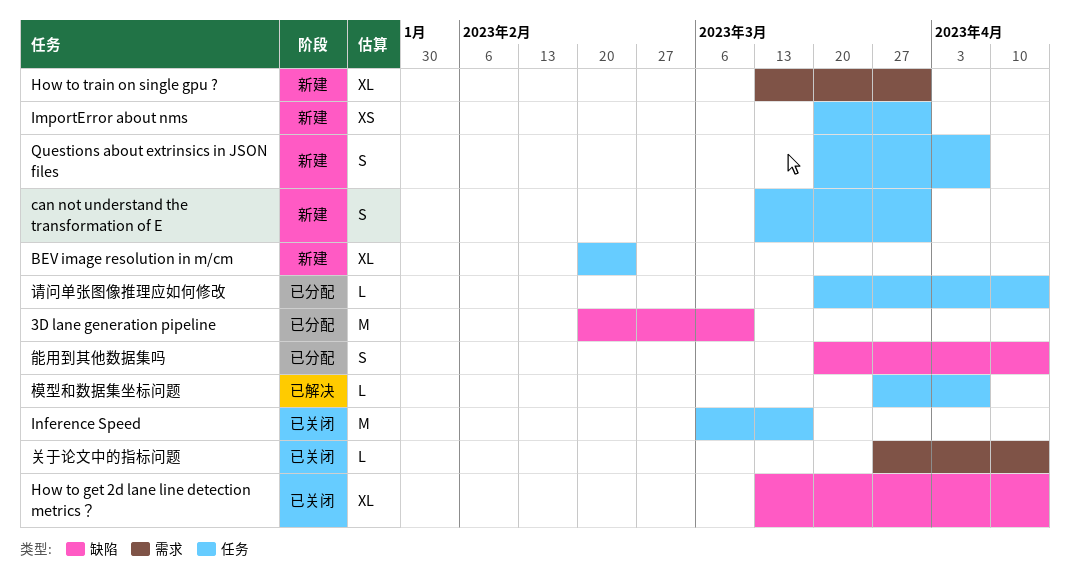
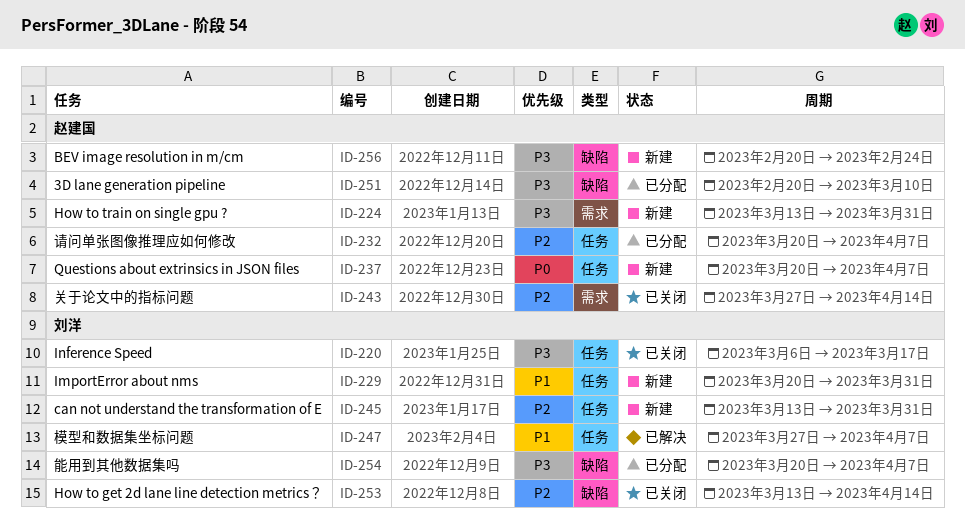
BEV image resolution in m/cm, label: 任务 -> 缺陷
能用到其他数据集吗, due: Apr 14 -> Apr 7
请问单张图像推理应如何修改, due: Apr 14 -> Apr 7

